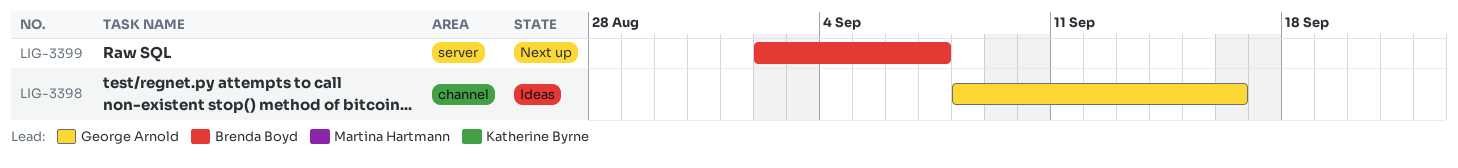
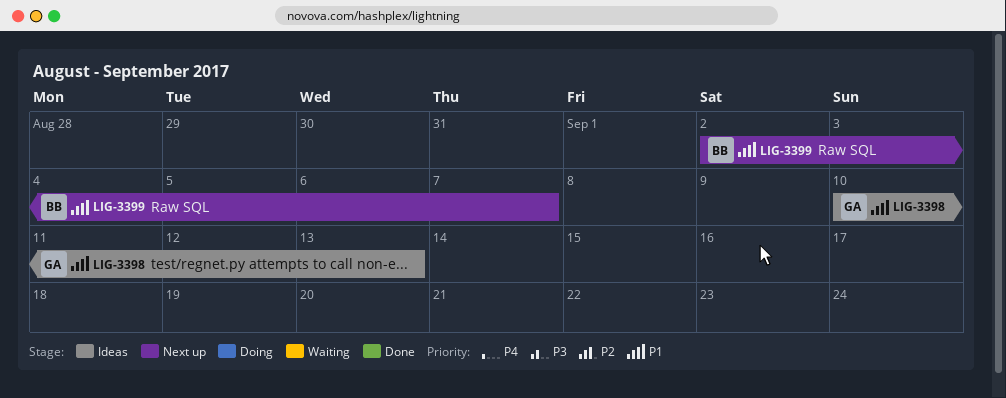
LIG-3398, start: Sep 8 -> Sep 10
LIG-3398, due: Sep 16 -> Sep 13

